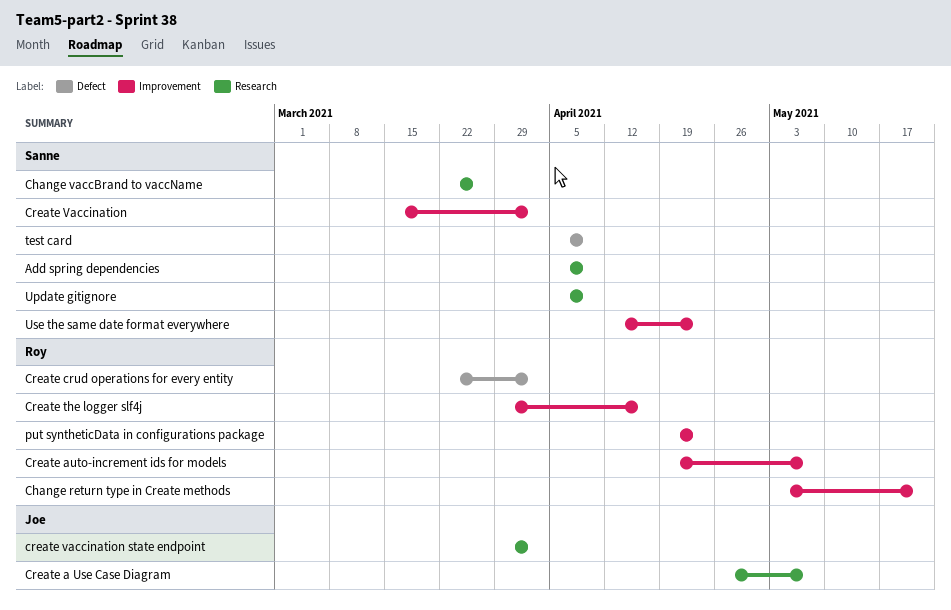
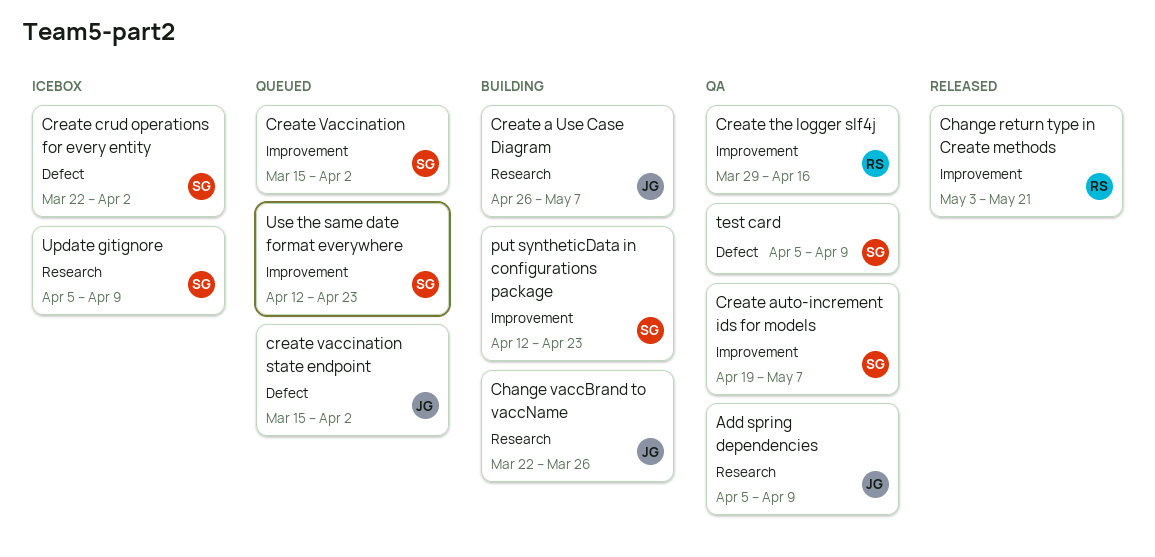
Add spring dependencies, owner: Sanne -> Joe
Change vaccBrand to vaccName, owner: Sanne -> Joe
Create auto-increment ids for models, owner: Roy -> Sanne
Create crud operations for every entity, owner: Roy -> Sanne
create vaccination state endpoint, label: Research -> Defect
create vaccination state endpoint, start: Mar 29 -> Mar 15
put syntheticData in configurations package, owner: Roy -> Sanne
put syntheticData in configurations package, start: Apr 19 -> Apr 12

